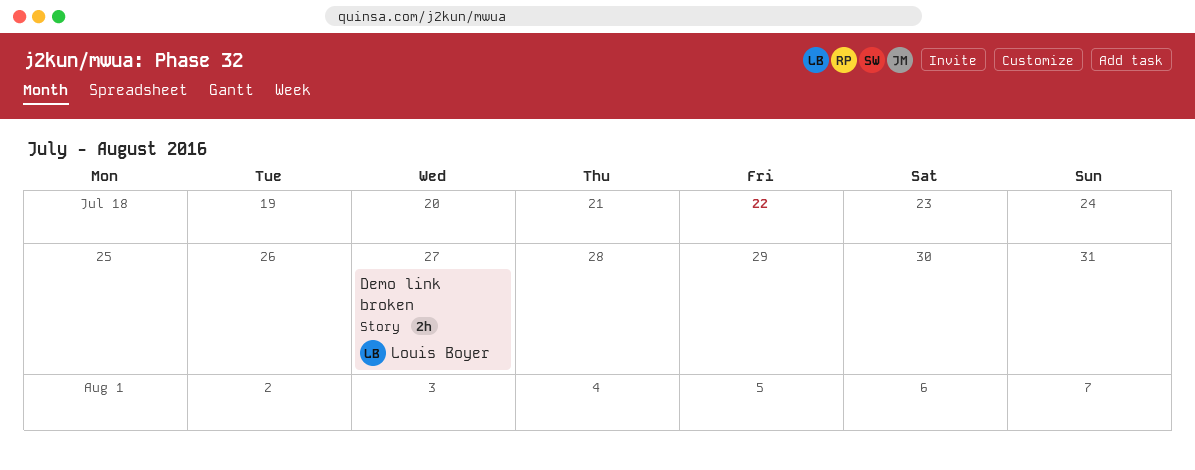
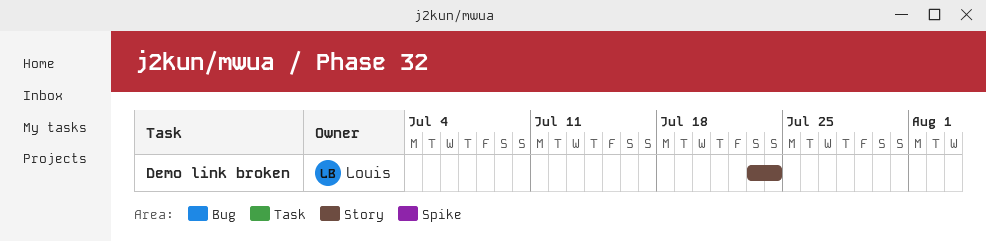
Demo link broken, due: Jul 27 -> Jul 24

